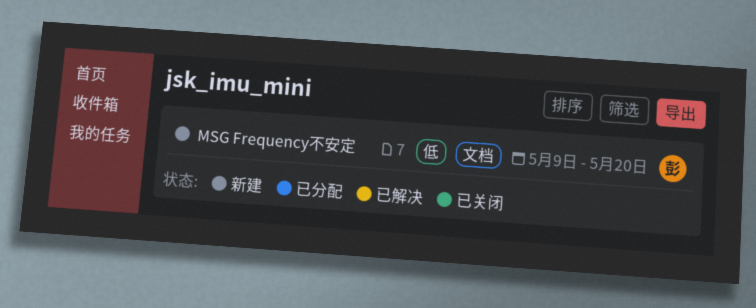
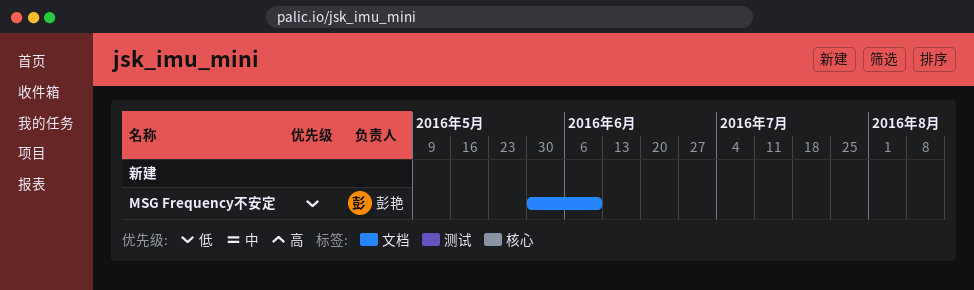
MSG Frequency不安定, start: May 9 -> May 30
MSG Frequency不安定, due: May 20 -> Jun 10

